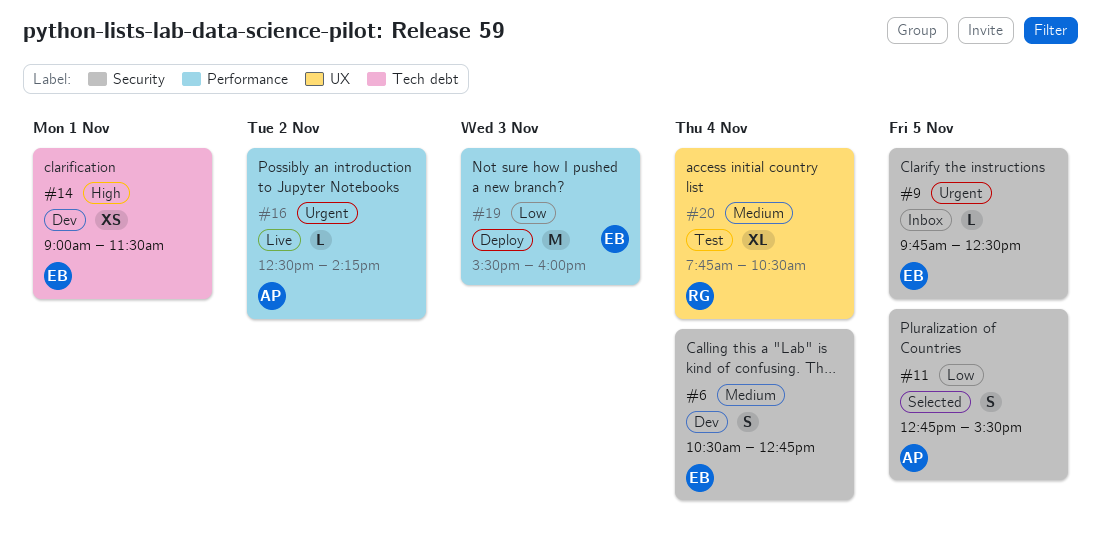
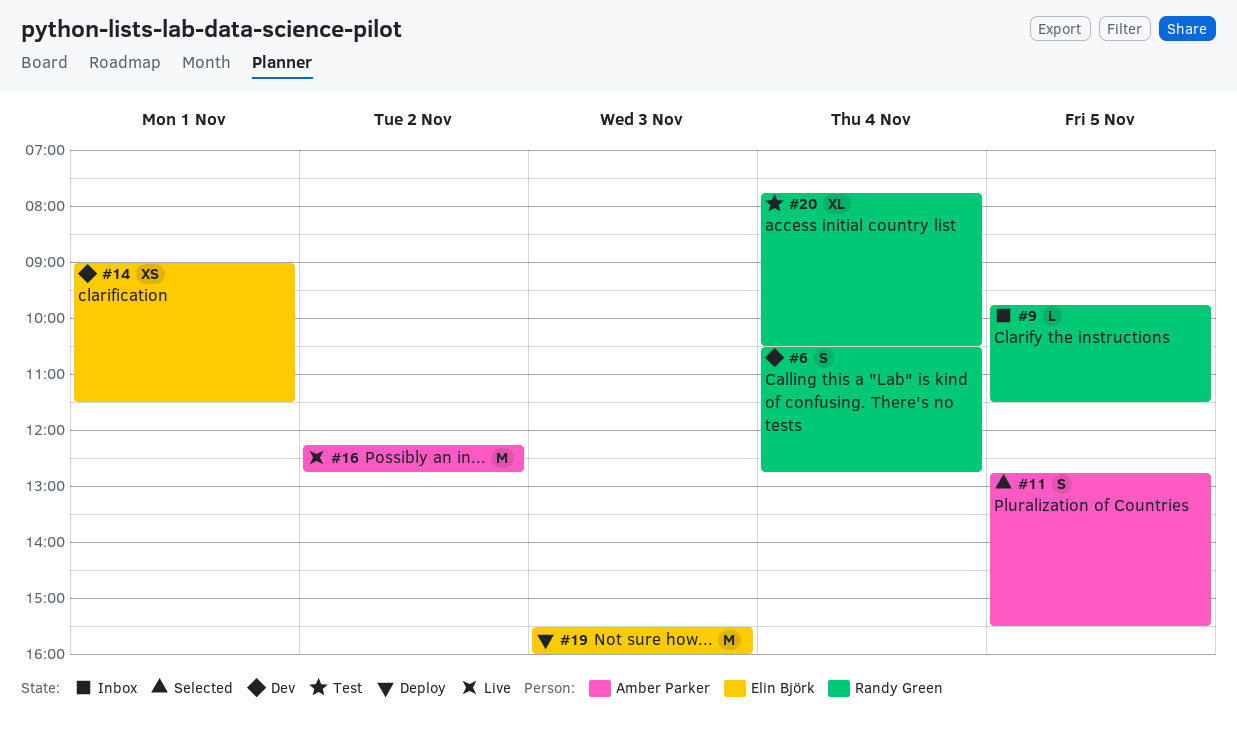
#6, owner: Elin Björk -> Randy Green
#9, owner: Elin Björk -> Randy Green
#9, ends: 12:30 -> 11:30
#16, estimate: L -> M
#16, begins: 12:30 -> 12:15
#16, ends: 14:15 -> 12:45

